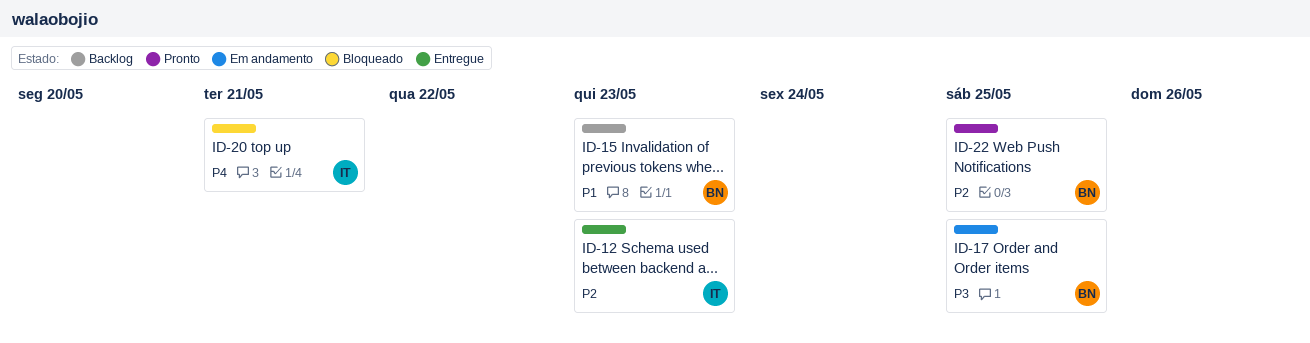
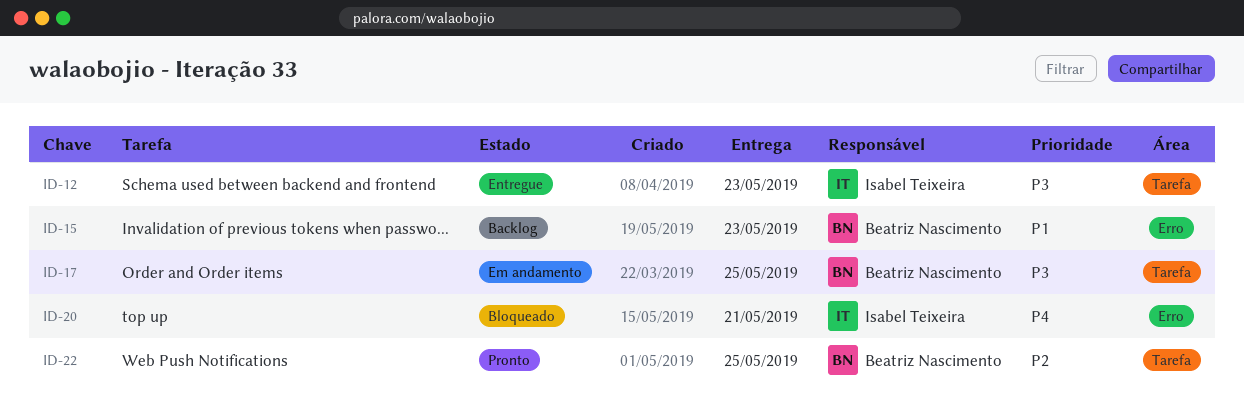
ID-12, priority: P2 -> P3

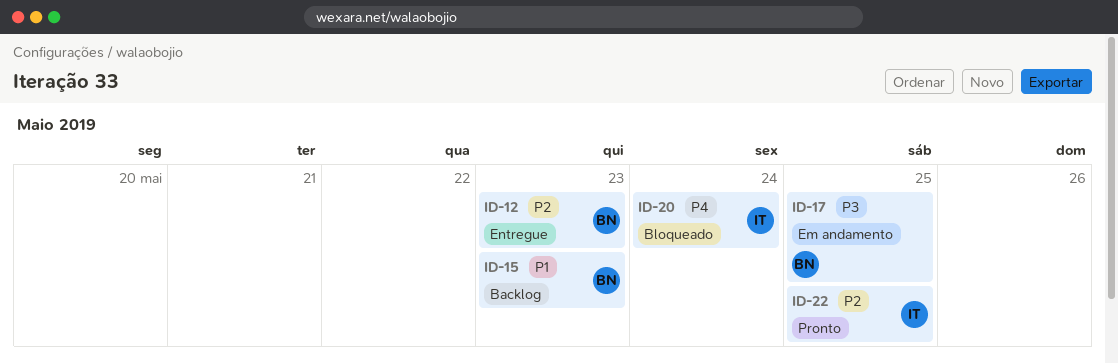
ID-12, owner: Isabel Teixeira -> Beatriz Nascimento
ID-12, priority: P3 -> P2
ID-20, due: May 21 -> May 24
ID-22, owner: Beatriz Nascimento -> Isabel Teixeira

